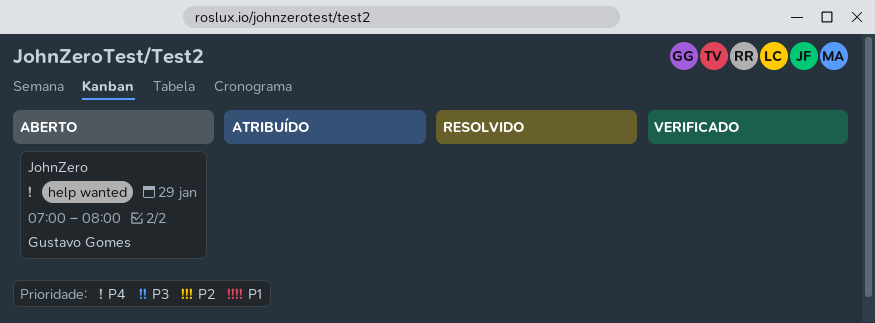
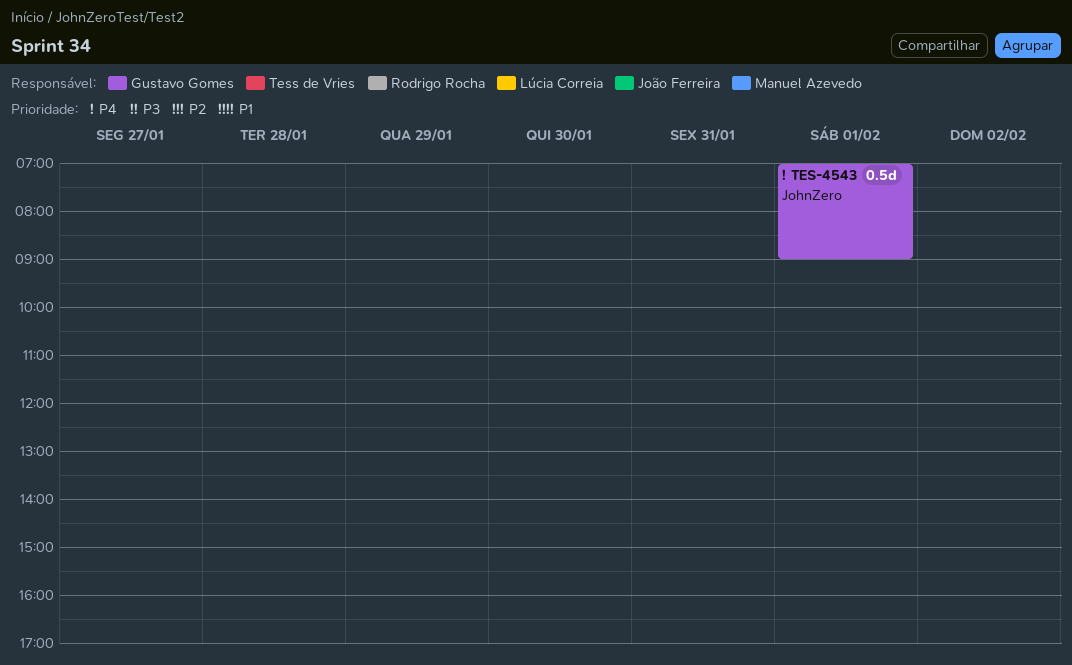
JohnZero, day: Jan 29 -> Feb 1
JohnZero, ends: 08:00 -> 09:00

